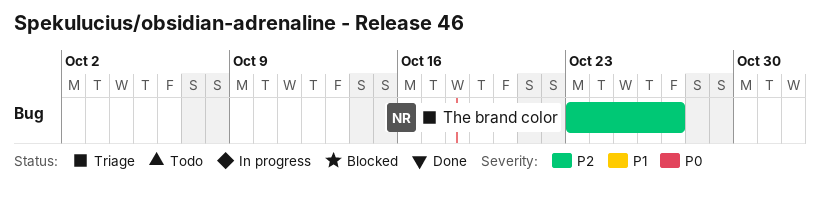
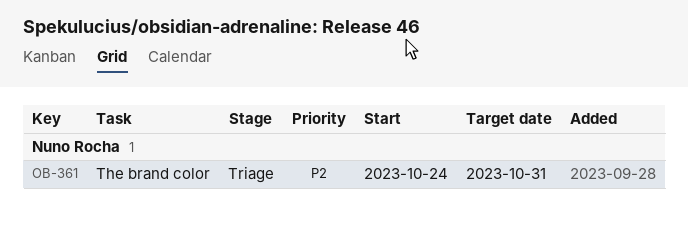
The brand color, start: Oct 23 -> Oct 24
The brand color, due: Oct 27 -> Oct 31

